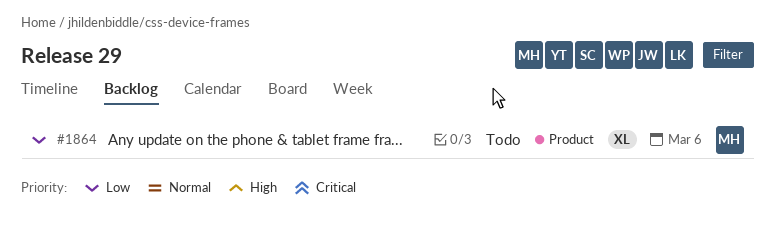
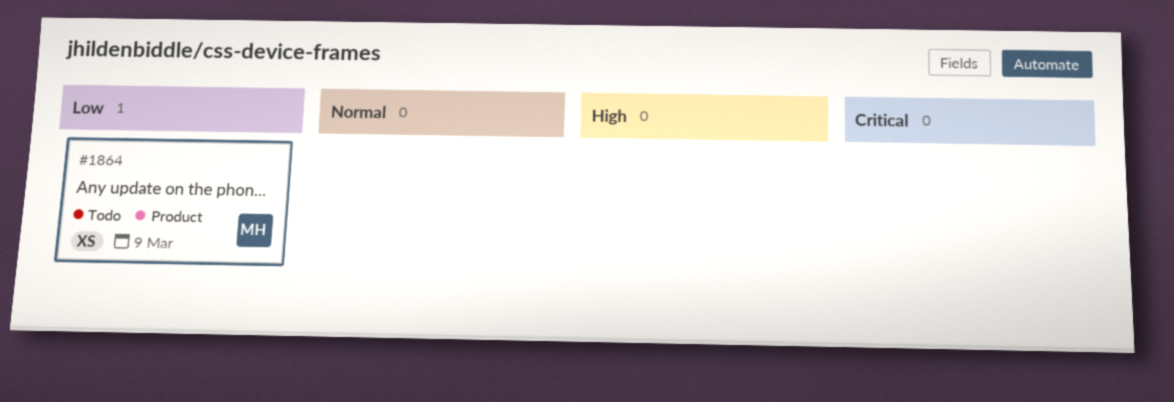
#1864, estimate: XL -> XS
#1864, due: Mar 6 -> Mar 9

